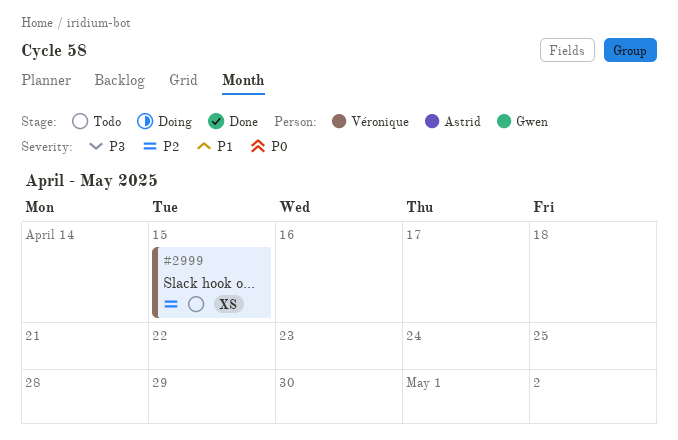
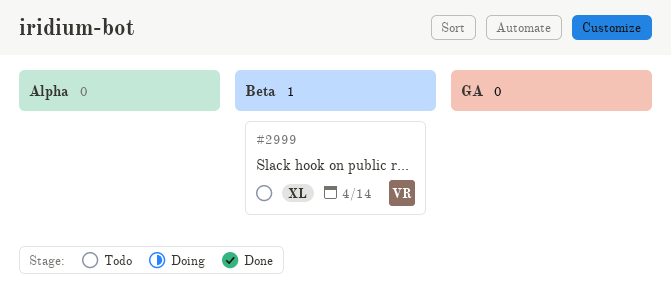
#2999, estimate: XS -> XL
#2999, due: Apr 15 -> Apr 14

